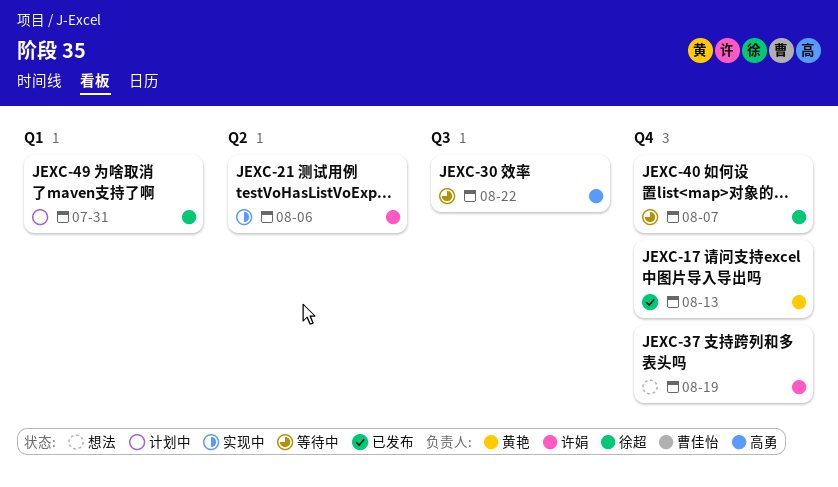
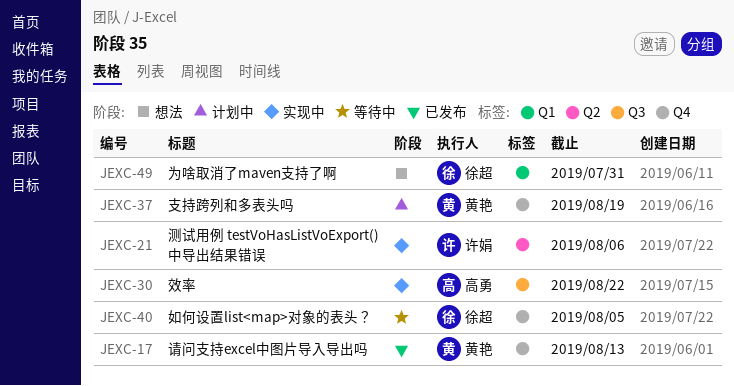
JEXC-30, status: 等待中 -> 实现中
JEXC-37, status: 想法 -> 计划中
JEXC-37, owner: 许娟 -> 黄艳
JEXC-40, due: Aug 7 -> Aug 5
JEXC-49, status: 计划中 -> 想法

